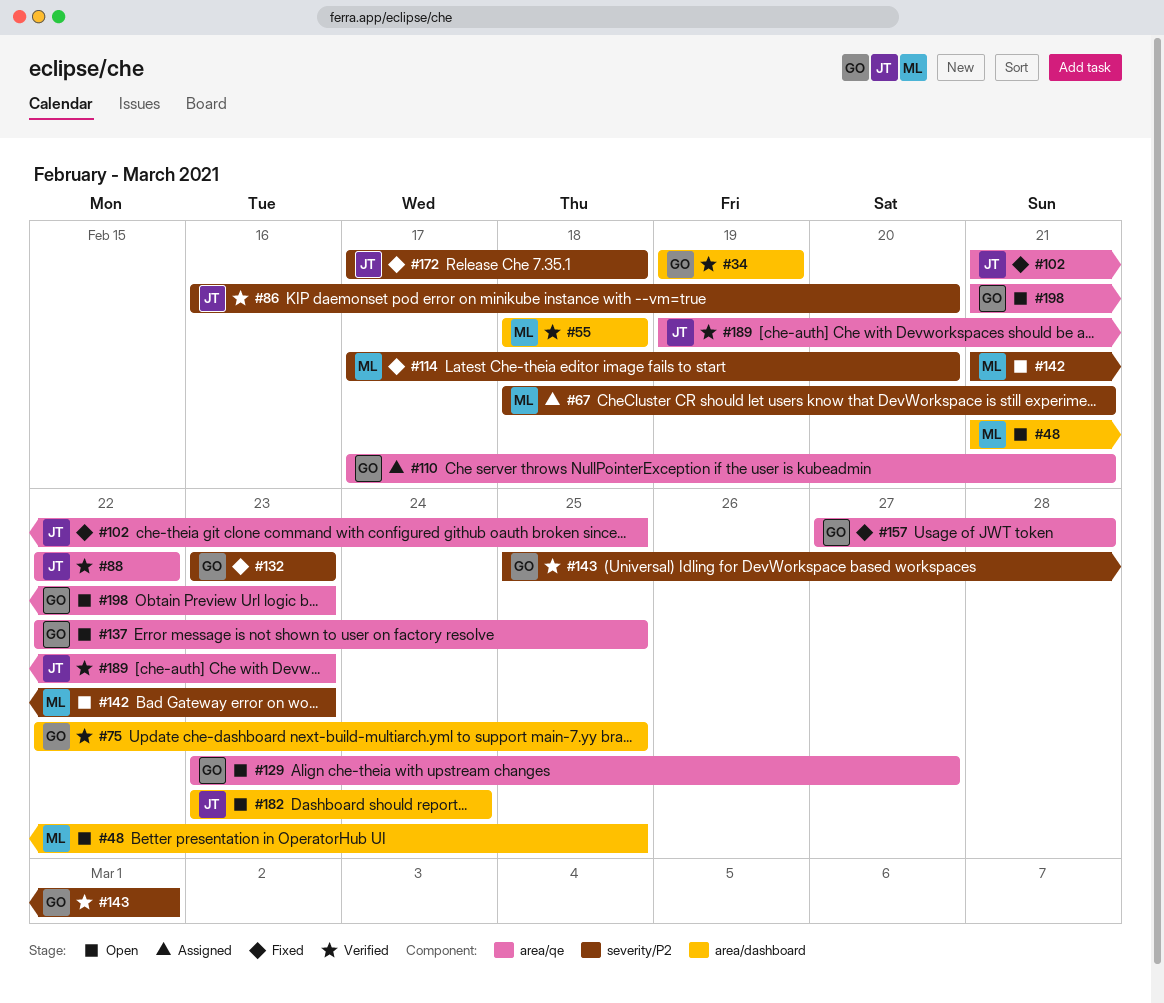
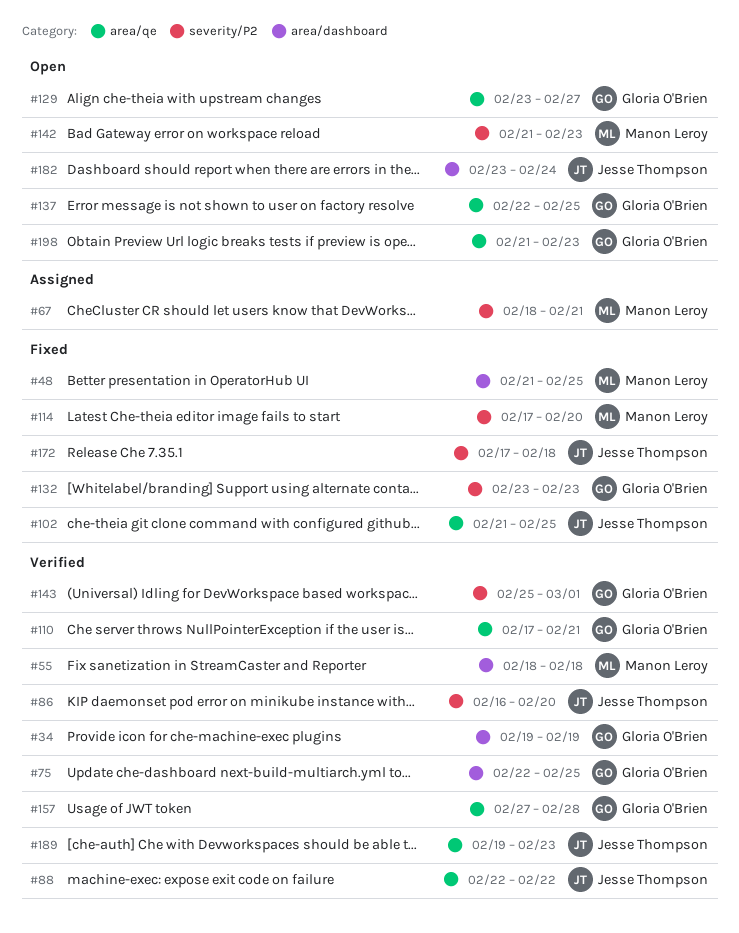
#48, status: Open -> Fixed
#110, status: Assigned -> Verified
#157, status: Fixed -> Verified

